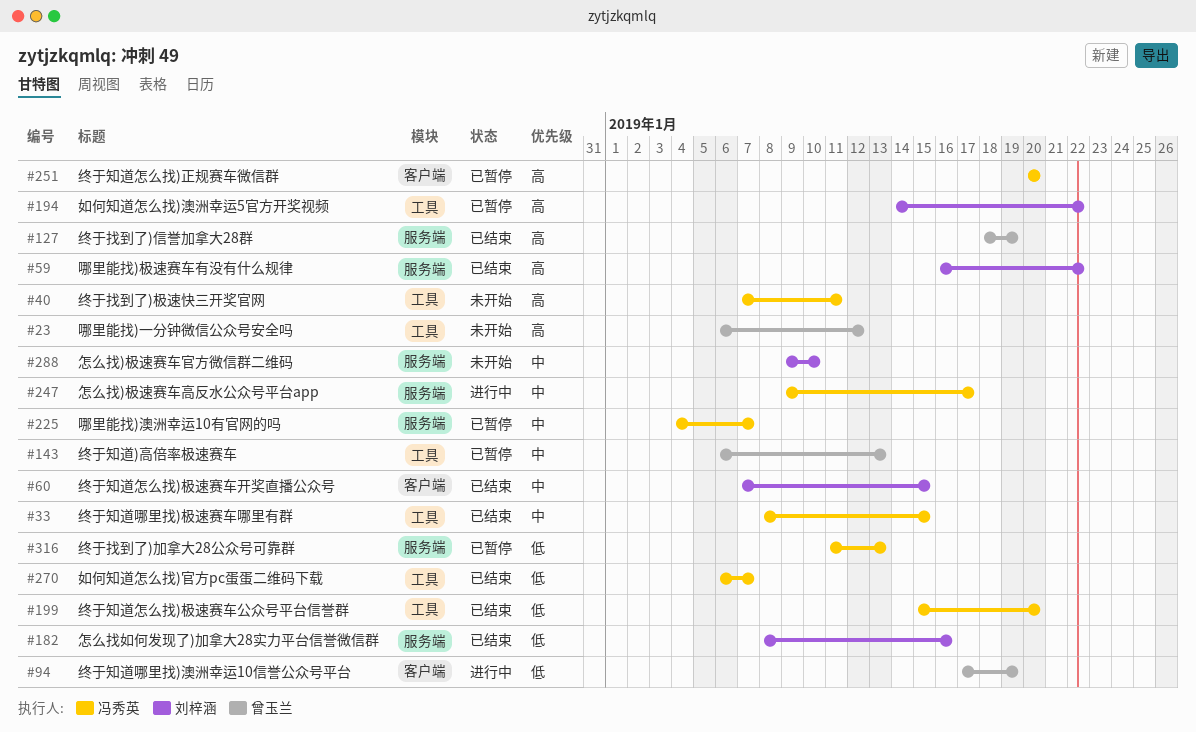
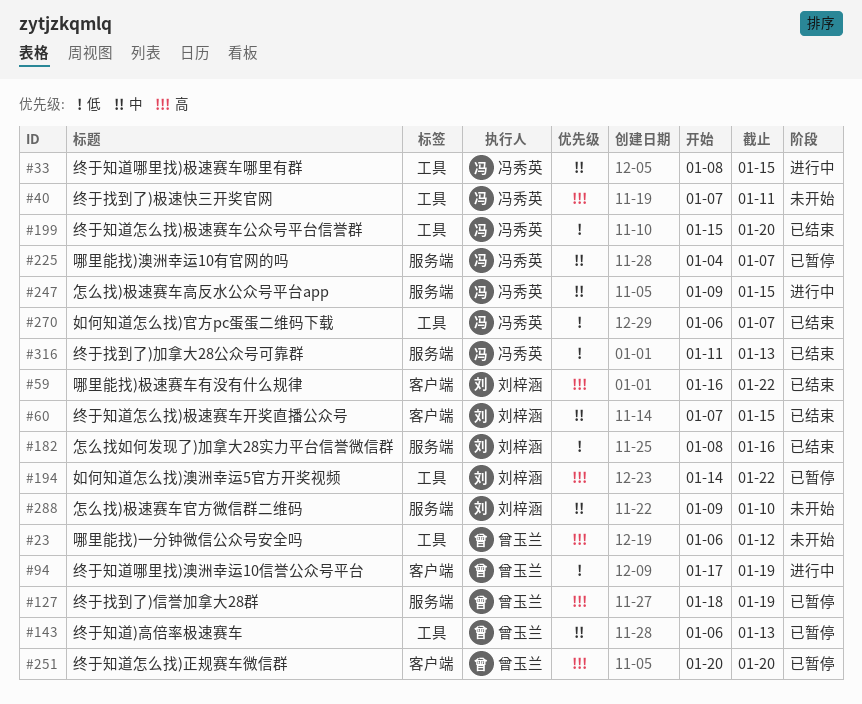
#33, status: 已结束 -> 进行中
#59, label: 服务端 -> 客户端
#127, status: 已结束 -> 已暂停
#247, due: Jan 17 -> Jan 15
#251, owner: 冯秀英 -> 曾玉兰
#316, status: 已暂停 -> 已结束

